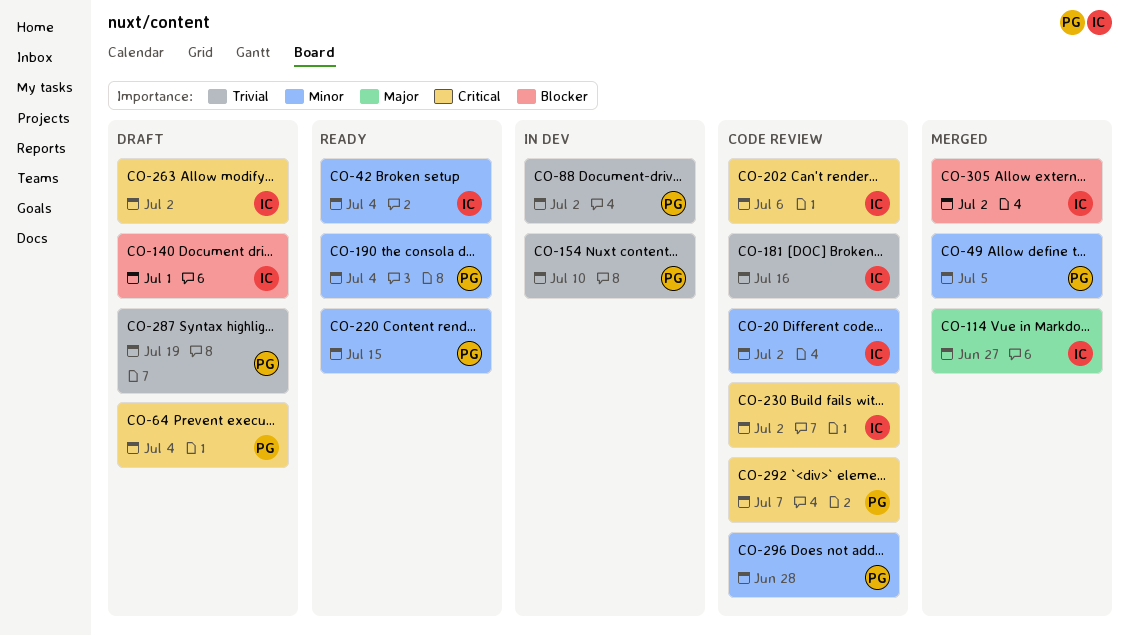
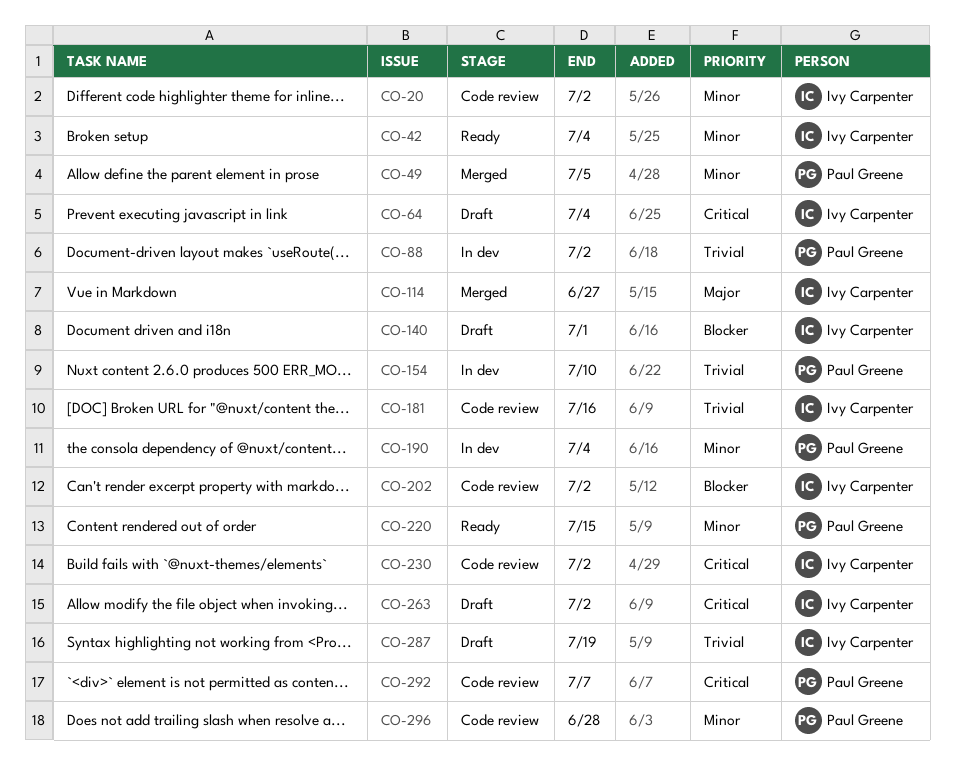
CO-64, owner: Paul Greene -> Ivy Carpenter
CO-190, status: Ready -> In dev
CO-202, priority: Critical -> Blocker
CO-202, due: Jul 6 -> Jul 2
CO-287, owner: Paul Greene -> Ivy Carpenter
CO-305: present -> none

